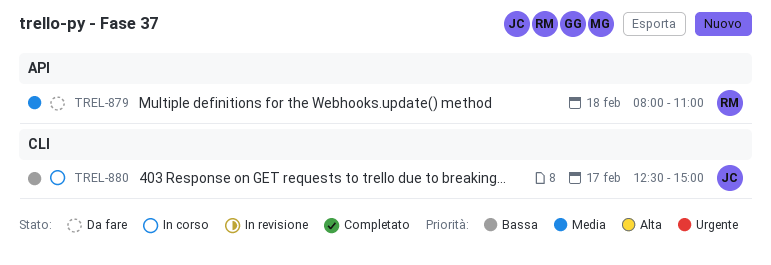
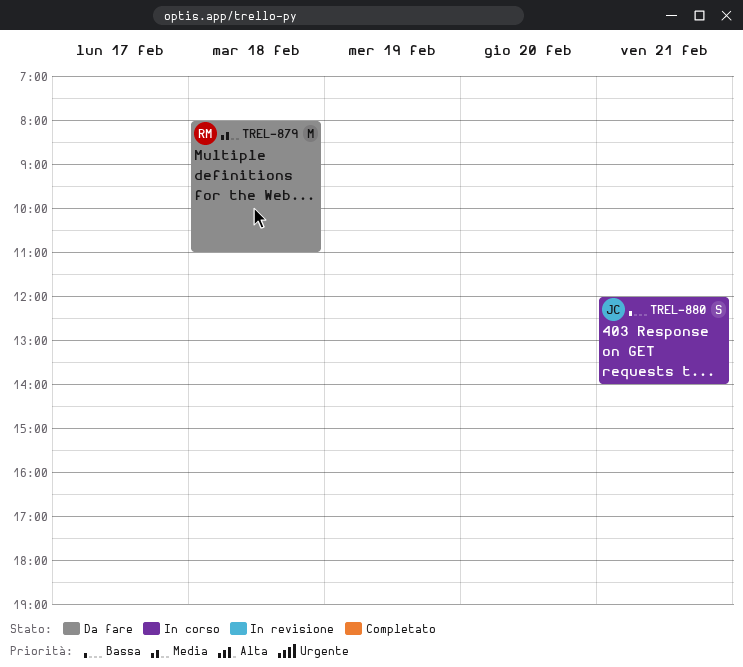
TREL-880, day: Feb 17 -> Feb 21
TREL-880, begins: 12:30 -> 12:00
TREL-880, ends: 15:00 -> 14:00

